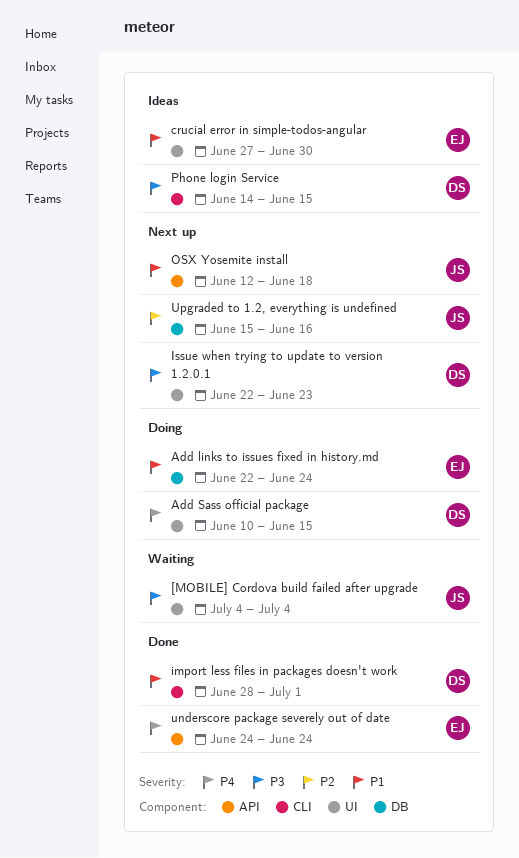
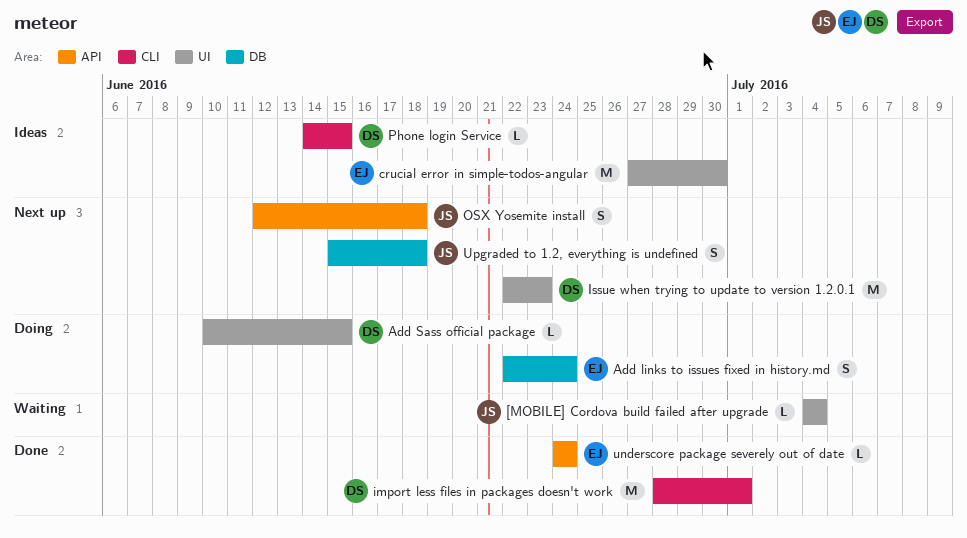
Upgraded to 1.2, everything is undefined, due: Jun 16 -> Jun 18

